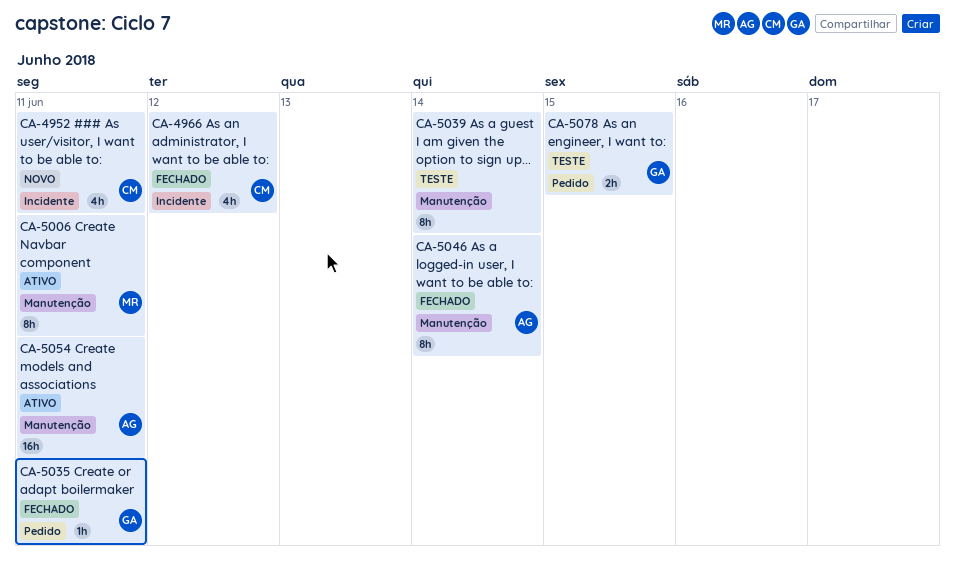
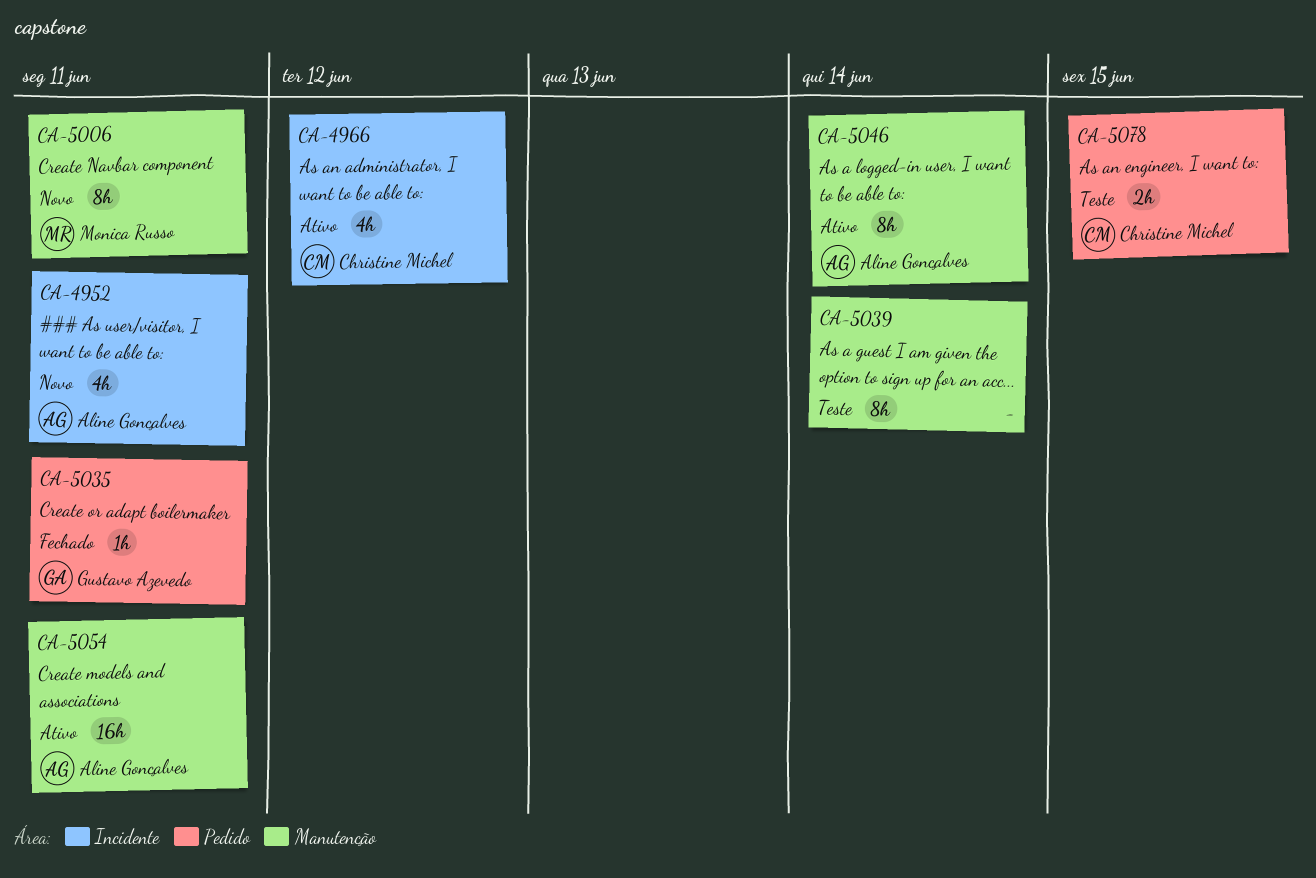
CA-4952, owner: Christine Michel -> Aline Gonçalves
CA-4966, status: Fechado -> Ativo
CA-5006, status: Ativo -> Novo
CA-5046, status: Fechado -> Ativo
CA-5078, owner: Gustavo Azevedo -> Christine Michel

